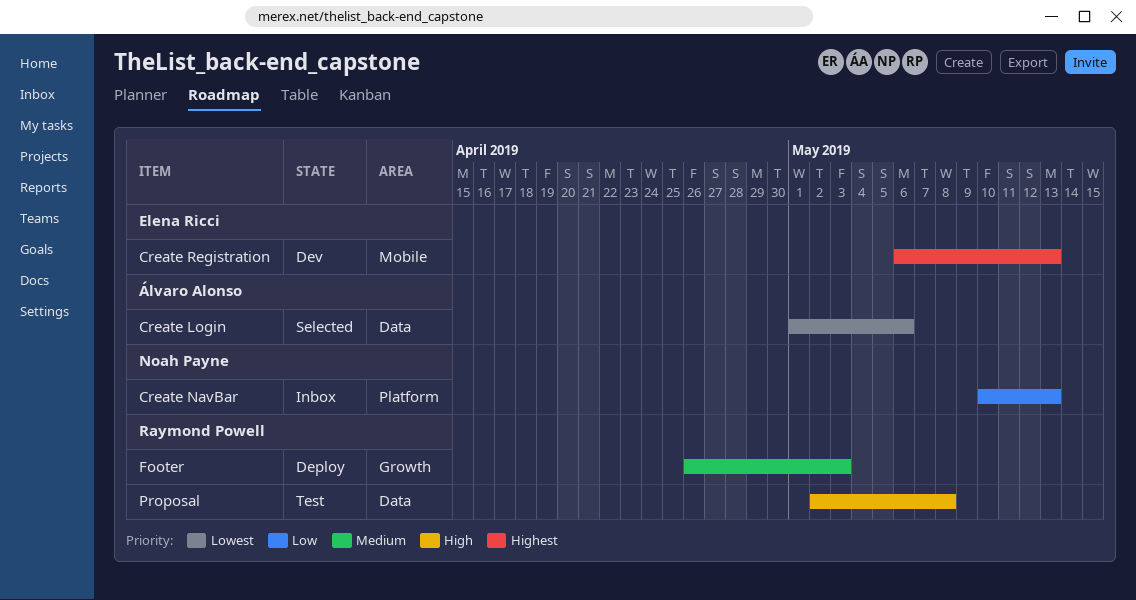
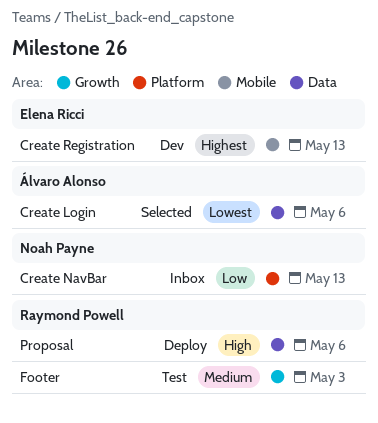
Footer, status: Deploy -> Test
Proposal, status: Test -> Deploy
Proposal, due: May 8 -> May 6

